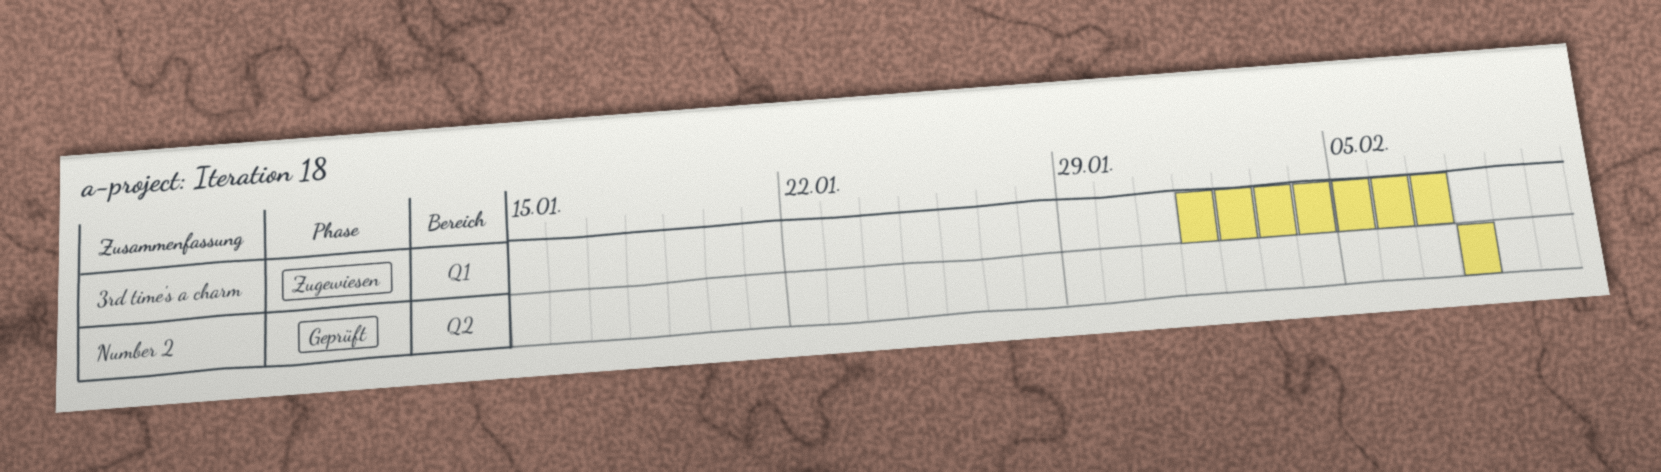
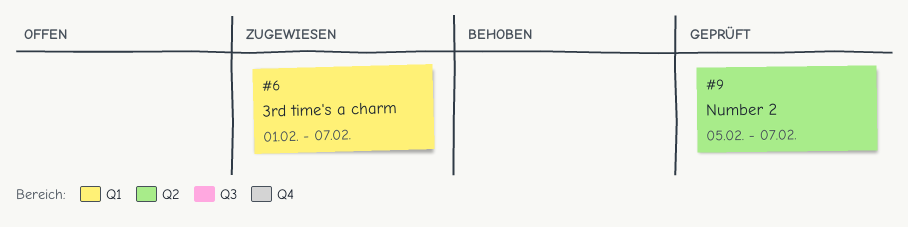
Number 2, start: Feb 8 -> Feb 5
Number 2, due: Feb 8 -> Feb 7

